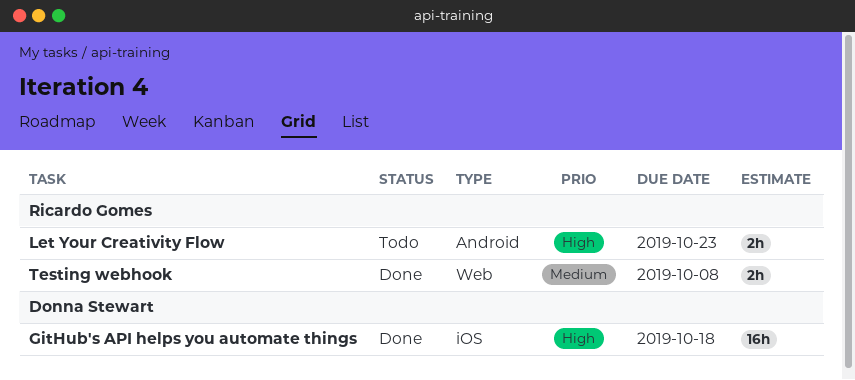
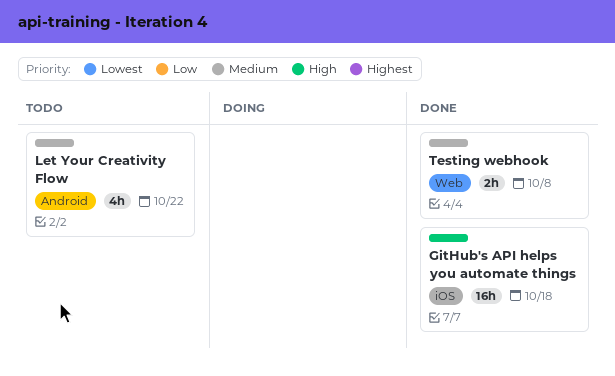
Let Your Creativity Flow, priority: High -> Medium
Let Your Creativity Flow, estimate: 2h -> 4h
Let Your Creativity Flow, due: Oct 23 -> Oct 22

